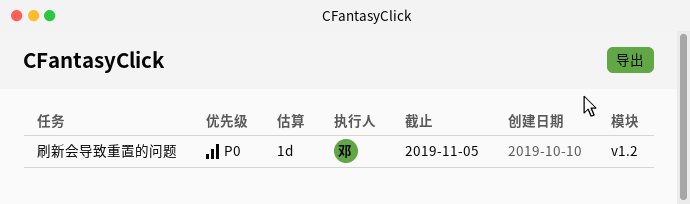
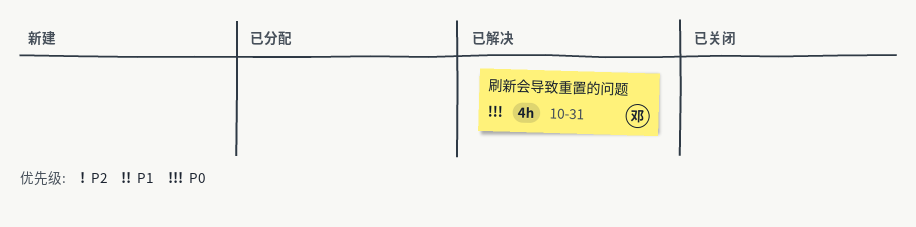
刷新会导致重置的问题, estimate: 1d -> 4h
刷新会导致重置的问题, due: Nov 5 -> Oct 31

